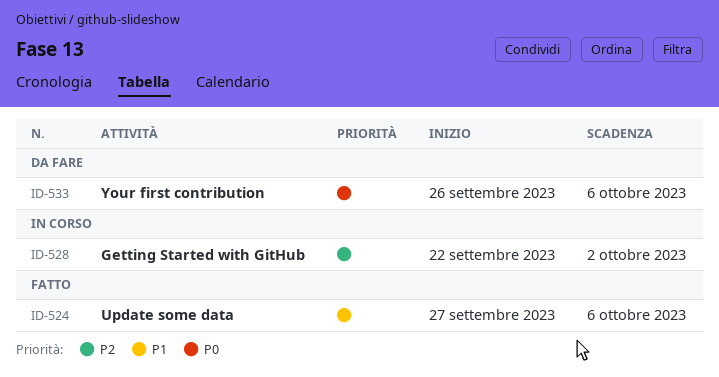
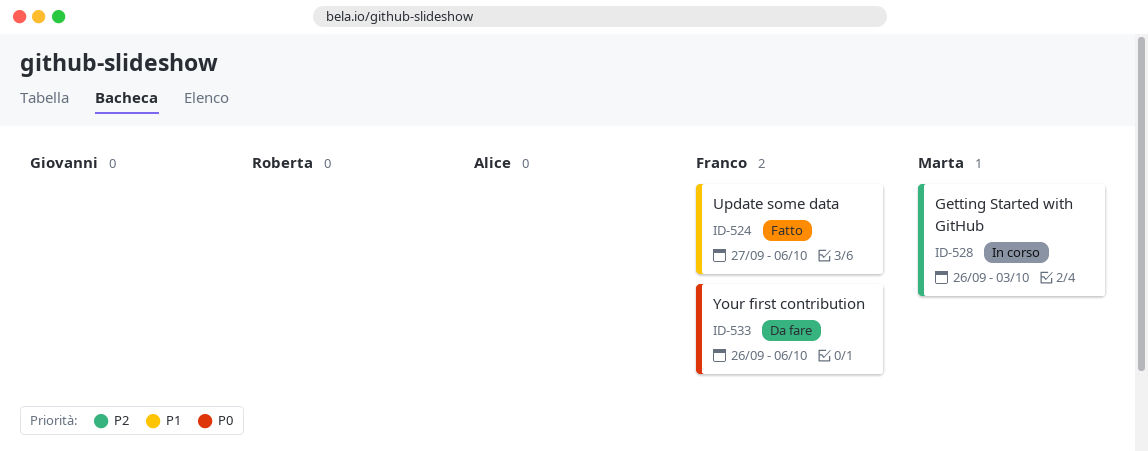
ID-528, start: Sep 22 -> Sep 26
ID-528, due: Oct 2 -> Oct 3

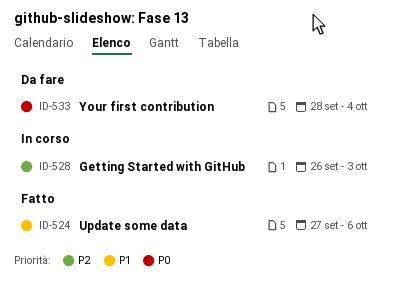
ID-533, start: Sep 26 -> Sep 28
ID-533, due: Oct 6 -> Oct 4

